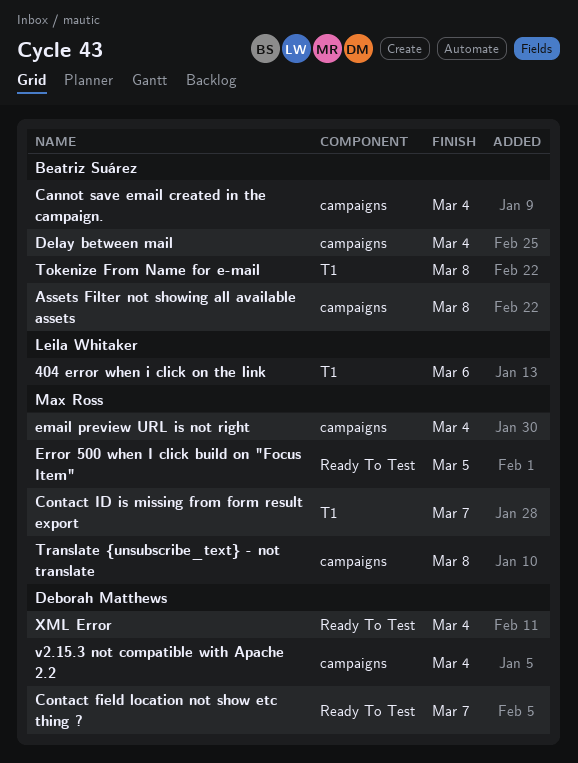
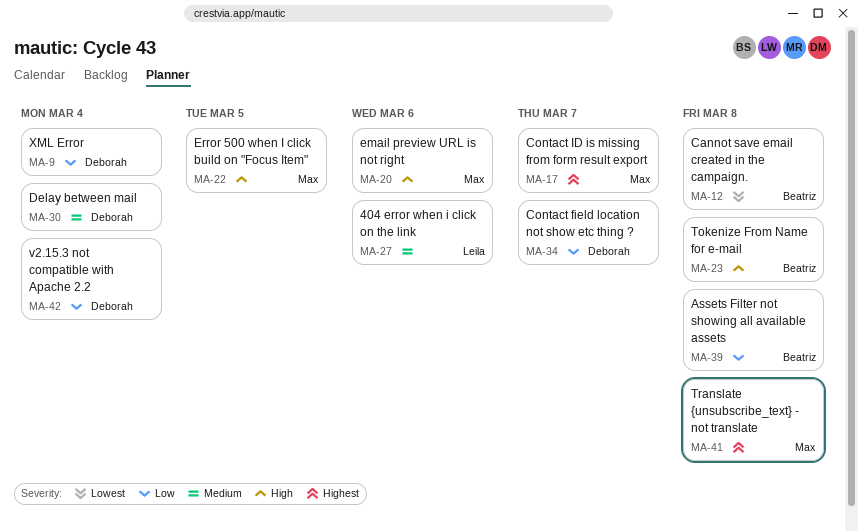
Cannot save email created in the campaign., due: Mar 4 -> Mar 8
Delay between mail, owner: Beatriz Suárez -> Deborah Matthews
email preview URL is not right, due: Mar 4 -> Mar 6

